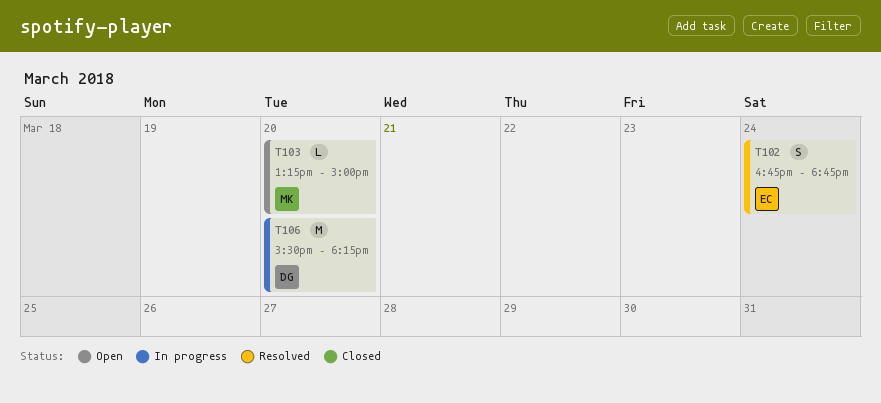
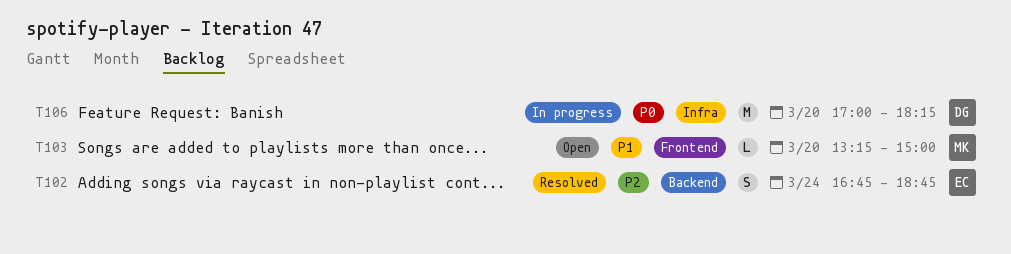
T106, begins: 15:30 -> 17:00

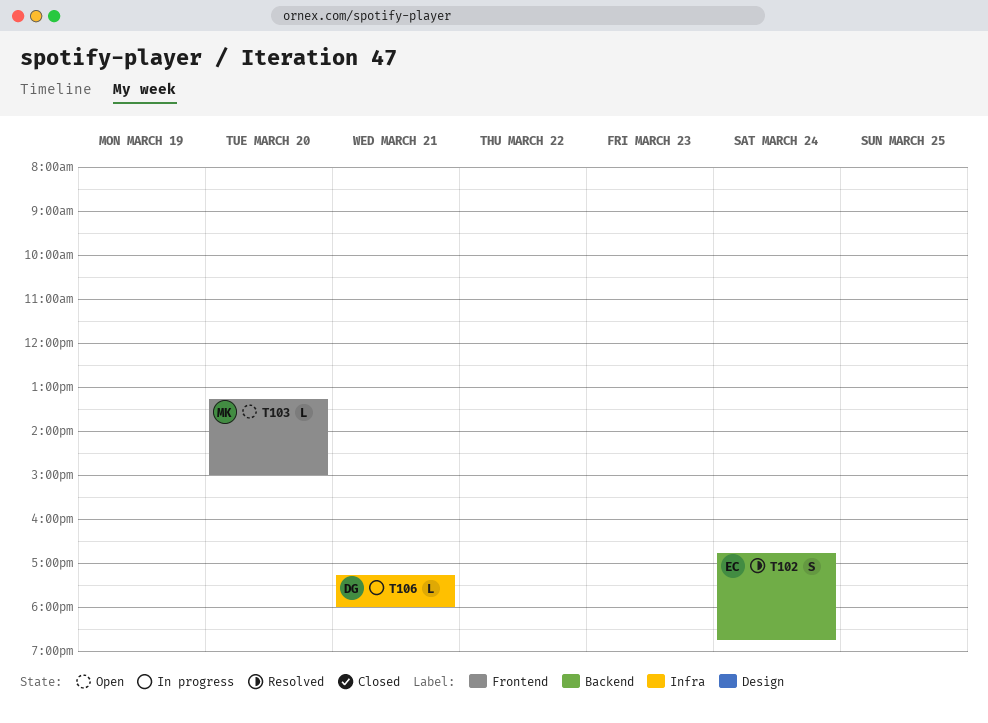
T106, estimate: M -> L
T106, day: Mar 20 -> Mar 21
T106, begins: 17:00 -> 17:15
T106, ends: 18:15 -> 18:00

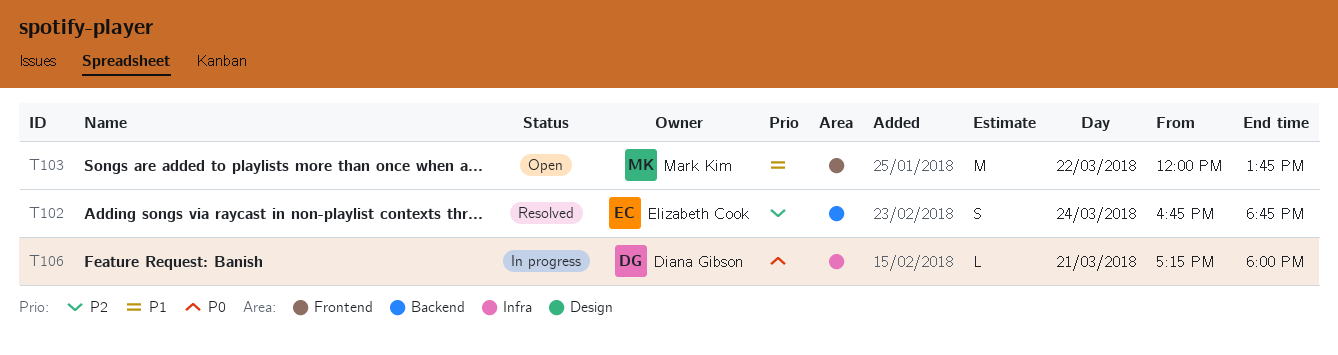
T103, estimate: L -> M
T103, day: Mar 20 -> Mar 22
T103, begins: 13:15 -> 12:00
T103, ends: 15:00 -> 13:45

